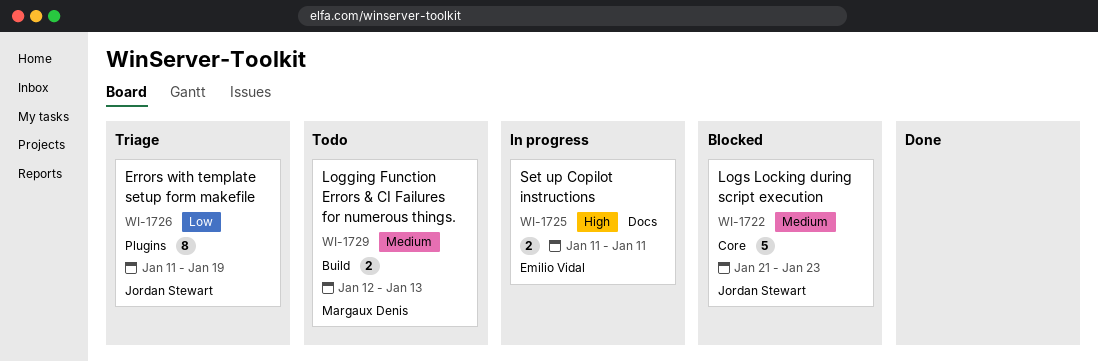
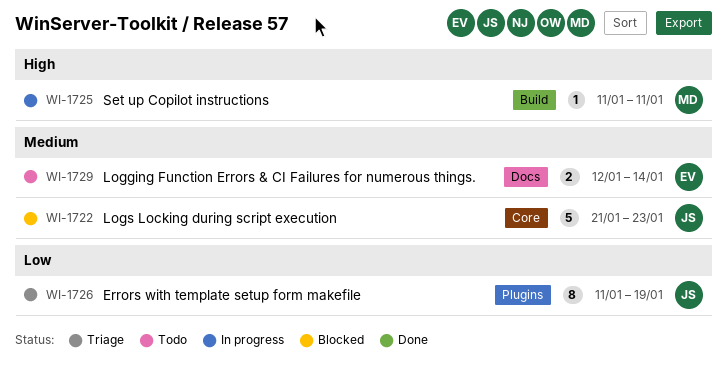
WI-1725, owner: Emilio Vidal -> Margaux Denis
WI-1725, label: Docs -> Build
WI-1725, estimate: 2 -> 1
WI-1729, owner: Margaux Denis -> Emilio Vidal
WI-1729, label: Build -> Docs
WI-1729, due: Jan 13 -> Jan 14

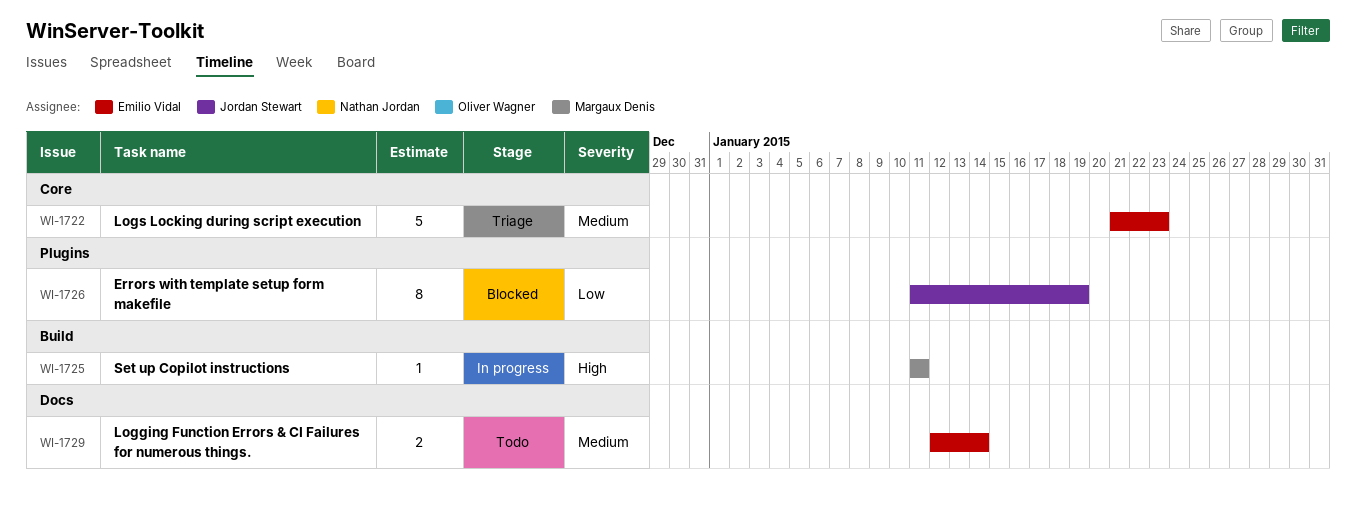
WI-1722, status: Blocked -> Triage
WI-1722, owner: Jordan Stewart -> Emilio Vidal
WI-1726, status: Triage -> Blocked

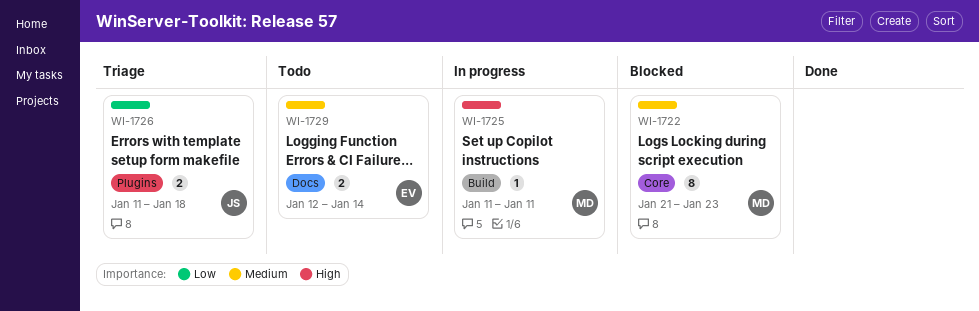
WI-1722, status: Triage -> Blocked
WI-1722, owner: Emilio Vidal -> Margaux Denis
WI-1722, estimate: 5 -> 8
WI-1726, status: Blocked -> Triage
WI-1726, estimate: 8 -> 2
WI-1726, due: Jan 19 -> Jan 18

